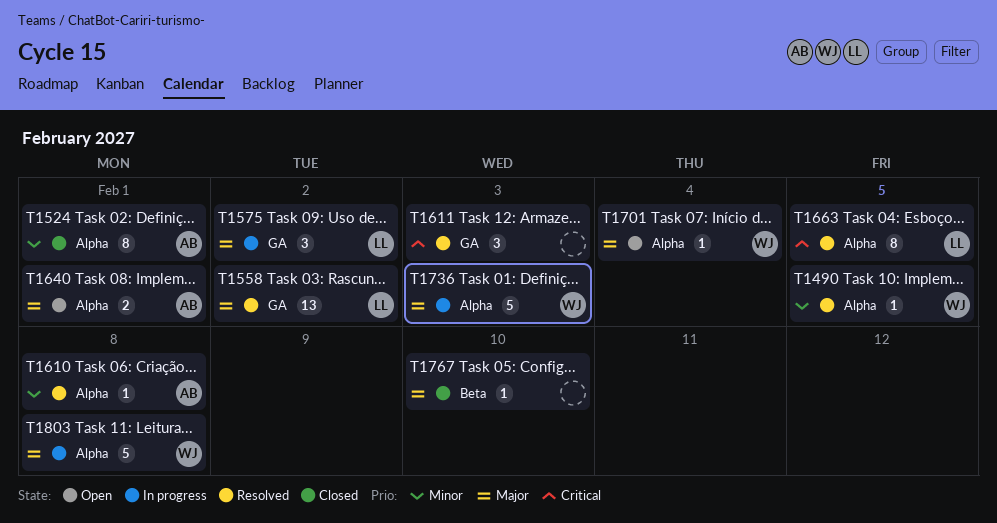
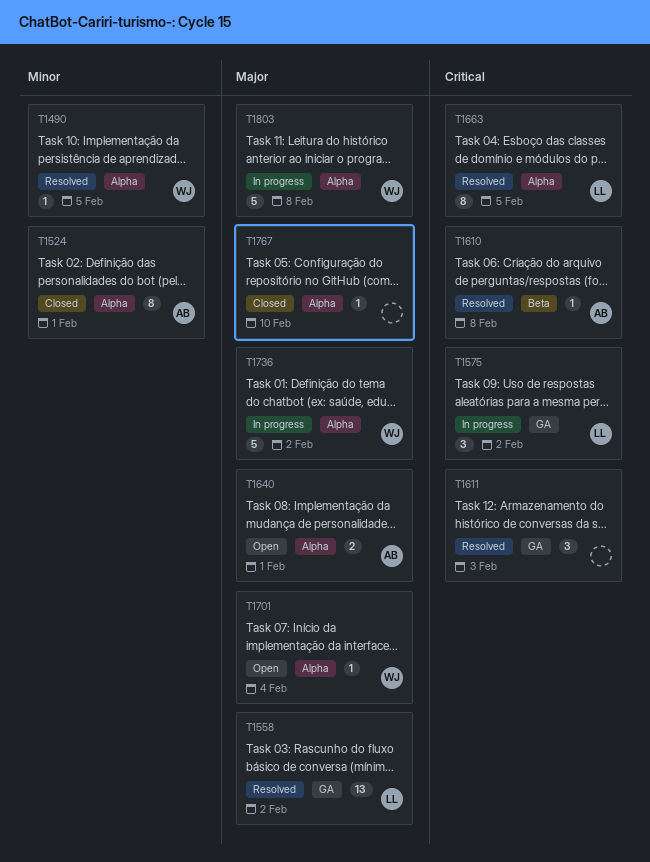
T1575, priority: Major -> Critical
T1610, priority: Minor -> Critical
T1610, label: Alpha -> Beta
T1736, due: Feb 3 -> Feb 2
T1767, label: Beta -> Alpha

